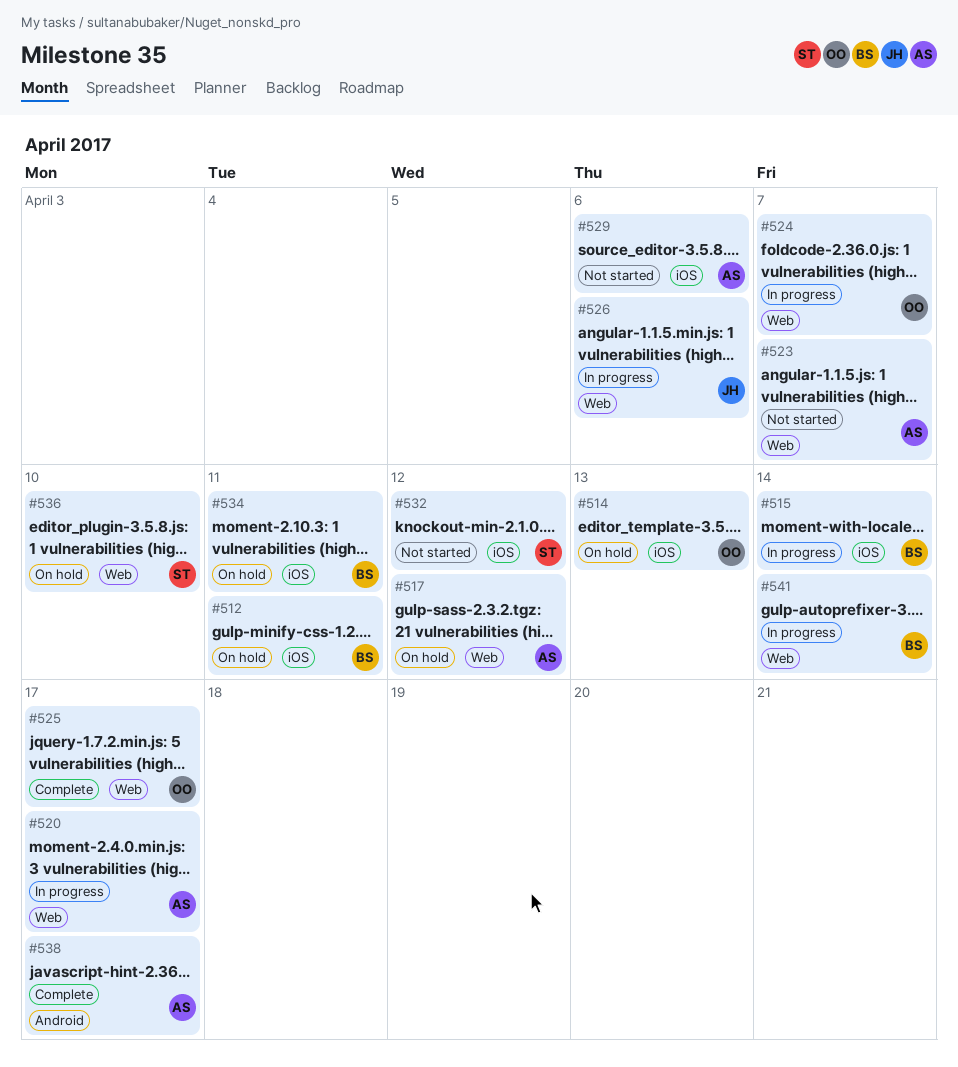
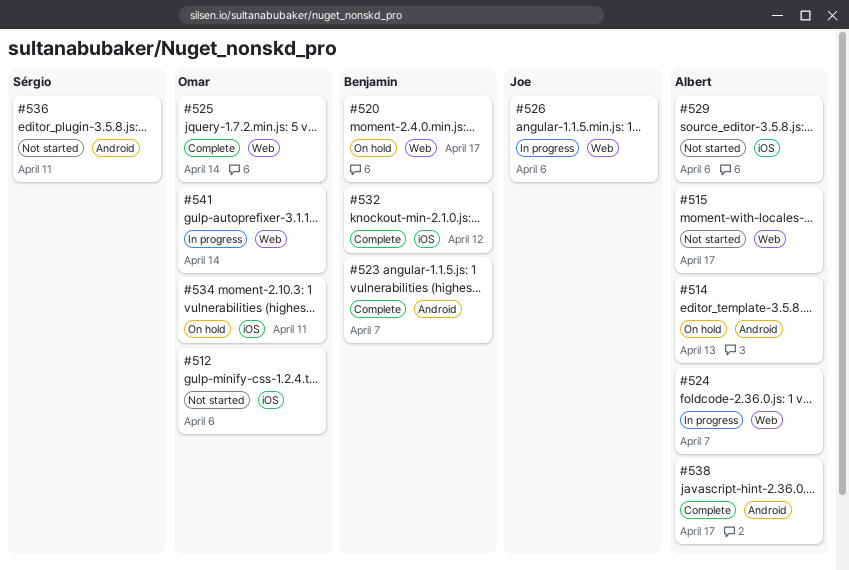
#512, status: On hold -> Not started
#512, owner: Benjamin -> Omar
#512, due: Apr 11 -> Apr 6
#514, owner: Omar -> Albert
#514, label: iOS -> Android
#515, status: In progress -> Not started
#515, owner: Benjamin -> Albert
#515, label: iOS -> Web
#515, due: Apr 14 -> Apr 17
#517: present -> none
#520, status: In progress -> On hold
#520, owner: Albert -> Benjamin
#523, status: Not started -> Complete
#523, owner: Albert -> Benjamin
#523, label: Web -> Android
#524, owner: Omar -> Albert
#525, due: Apr 17 -> Apr 14
#532, status: Not started -> Complete
#532, owner: Sérgio -> Benjamin
#534, owner: Benjamin -> Omar
#536, status: On hold -> Not started
#536, label: Web -> Android
#536, due: Apr 10 -> Apr 11
#541, owner: Benjamin -> Omar

